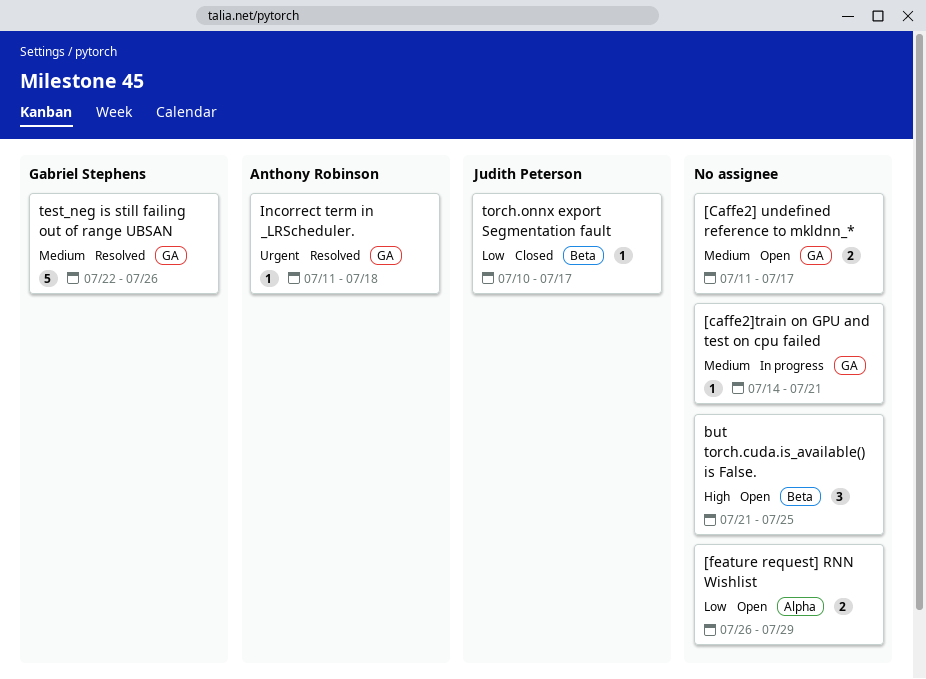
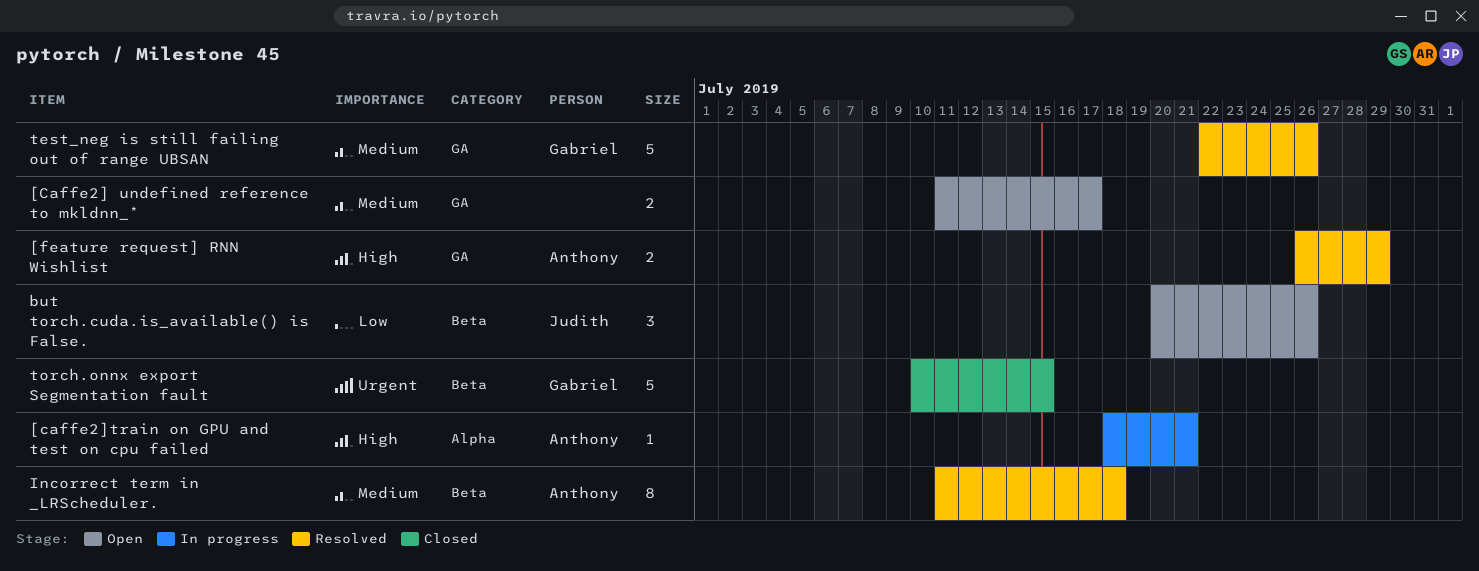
[caffe2]train on GPU and test on cpu failed, owner: none -> Anthony Robinson
[caffe2]train on GPU and test on cpu failed, priority: Medium -> High
[caffe2]train on GPU and test on cpu failed, label: GA -> Alpha
[caffe2]train on GPU and test on cpu failed, start: Jul 14 -> Jul 18
[feature request] RNN Wishlist, status: Open -> Resolved
[feature request] RNN Wishlist, owner: none -> Anthony Robinson
[feature request] RNN Wishlist, priority: Low -> High
[feature request] RNN Wishlist, label: Alpha -> GA
but torch.cuda.is_available() is False., owner: none -> Judith Peterson
but torch.cuda.is_available() is False., priority: High -> Low
but torch.cuda.is_available() is False., start: Jul 21 -> Jul 20
but torch.cuda.is_available() is False., due: Jul 25 -> Jul 26
Incorrect term in _LRScheduler., priority: Urgent -> Medium
Incorrect term in _LRScheduler., label: GA -> Beta
Incorrect term in _LRScheduler., estimate: 1 -> 8
torch.onnx export Segmentation fault, owner: Judith Peterson -> Gabriel Stephens
torch.onnx export Segmentation fault, priority: Low -> Urgent
torch.onnx export Segmentation fault, estimate: 1 -> 5
torch.onnx export Segmentation fault, due: Jul 17 -> Jul 15

